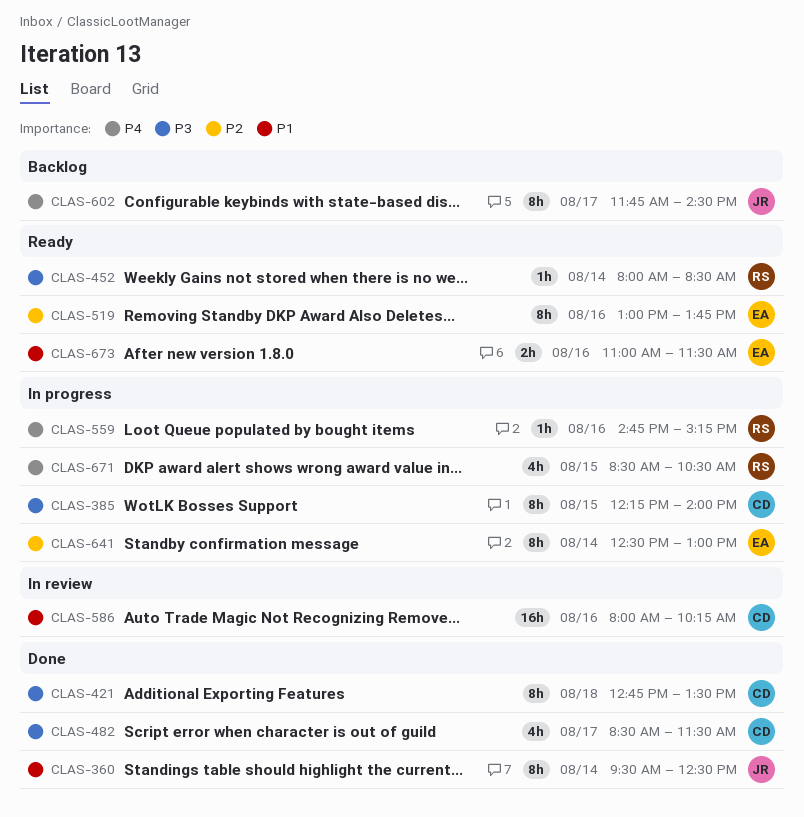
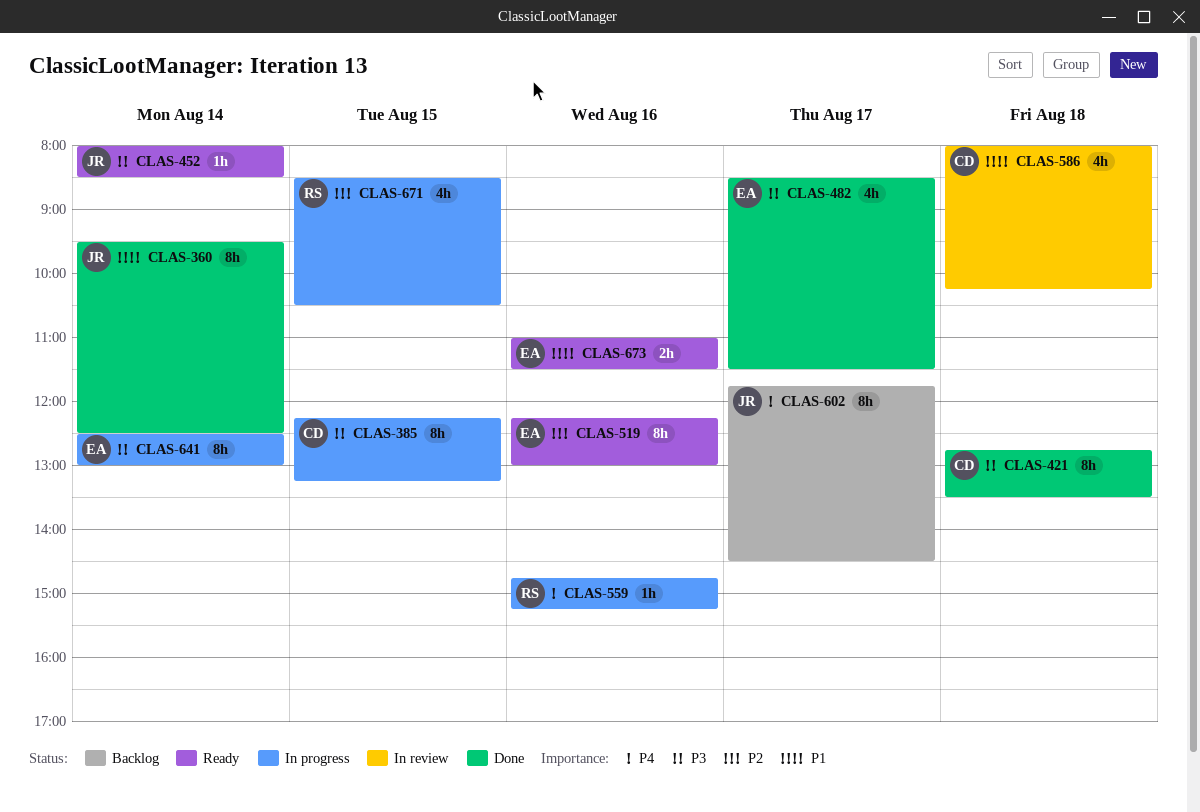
CLAS-385, ends: 14:00 -> 13:15
CLAS-452, owner: RS -> JR
CLAS-482, owner: CD -> EA
CLAS-519, begins: 13:00 -> 12:15
CLAS-519, ends: 13:45 -> 13:00
CLAS-586, estimate: 16h -> 4h
CLAS-586, day: Aug 16 -> Aug 18
CLAS-641, priority: P2 -> P3
CLAS-671, priority: P4 -> P2

